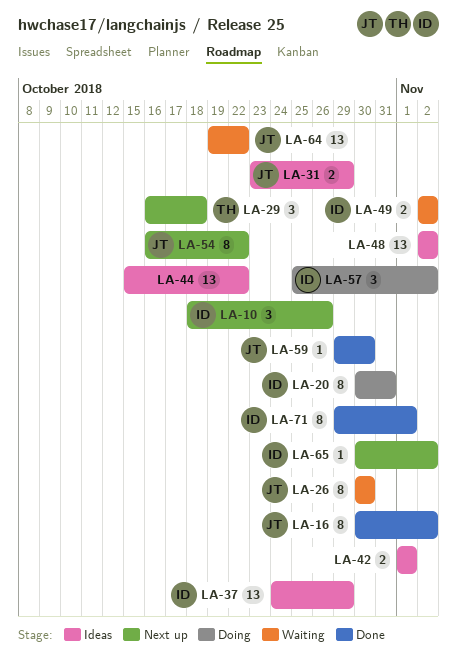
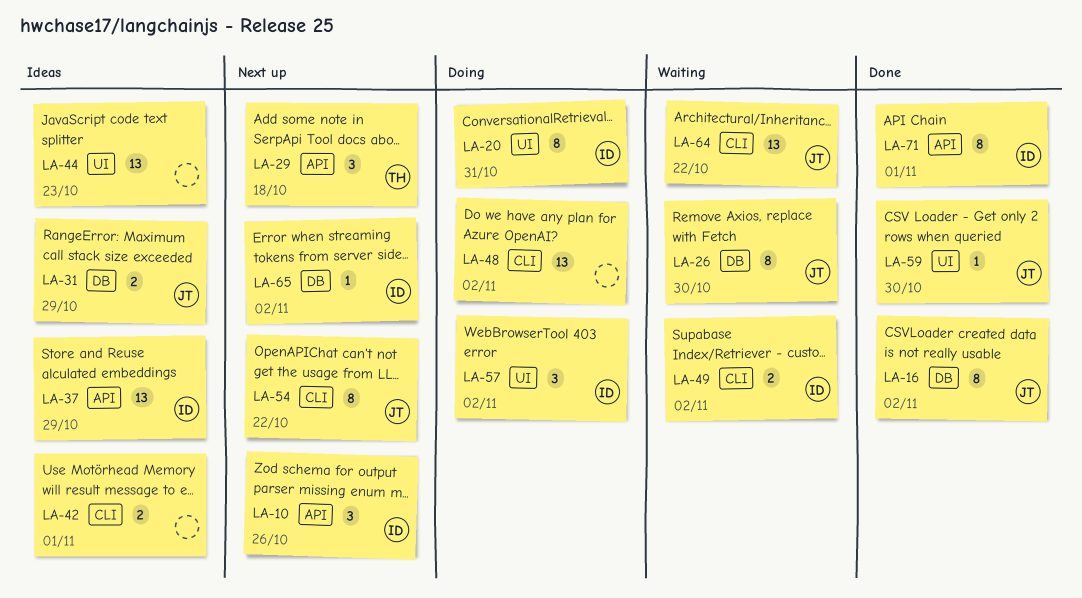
LA-44, due: Oct 22 -> Oct 23
LA-48, status: Ideas -> Doing

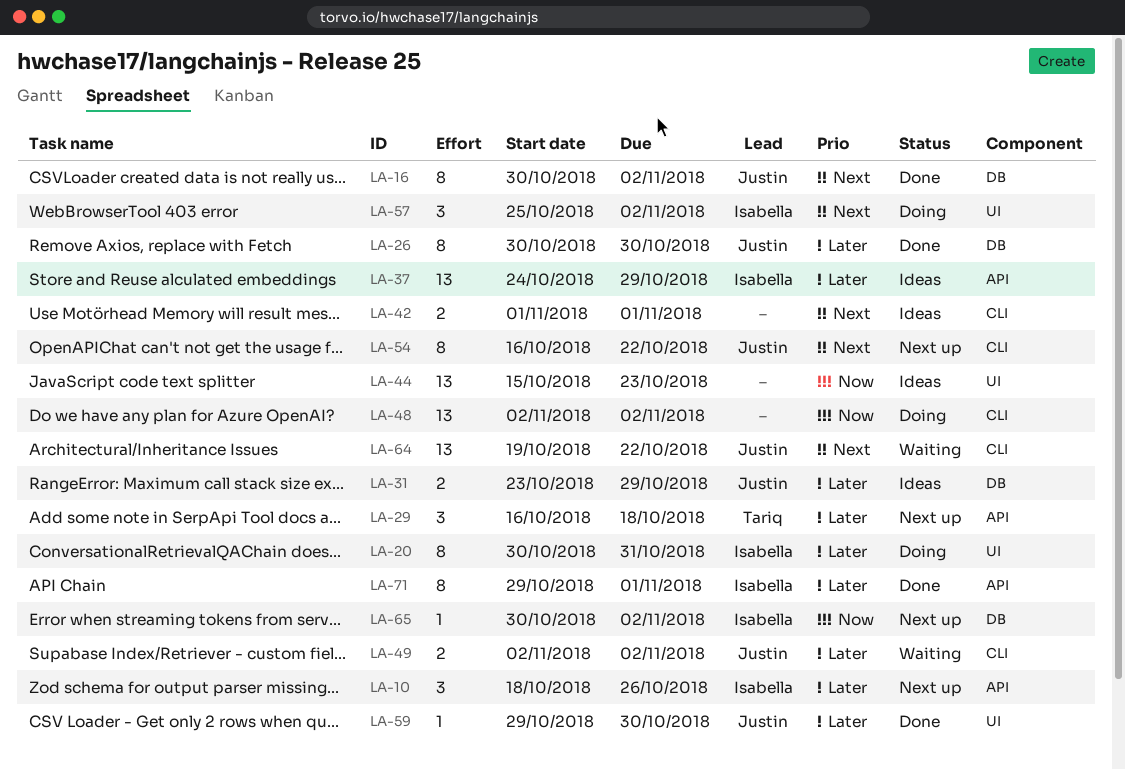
LA-26, status: Waiting -> Done
LA-49, owner: Isabella -> Justin

